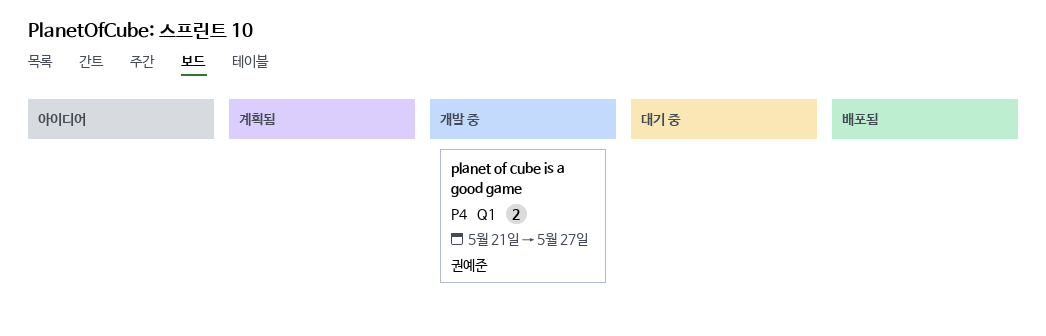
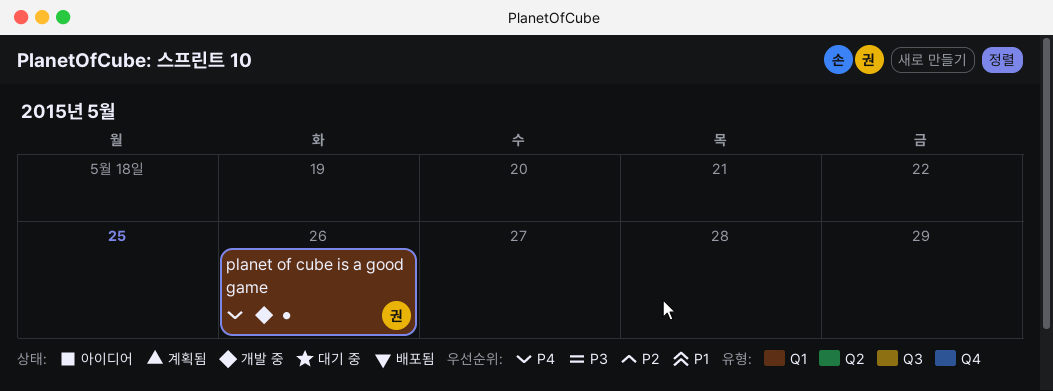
planet of cube is a good game, estimate: 2 -> 1
planet of cube is a good game, due: May 27 -> May 26

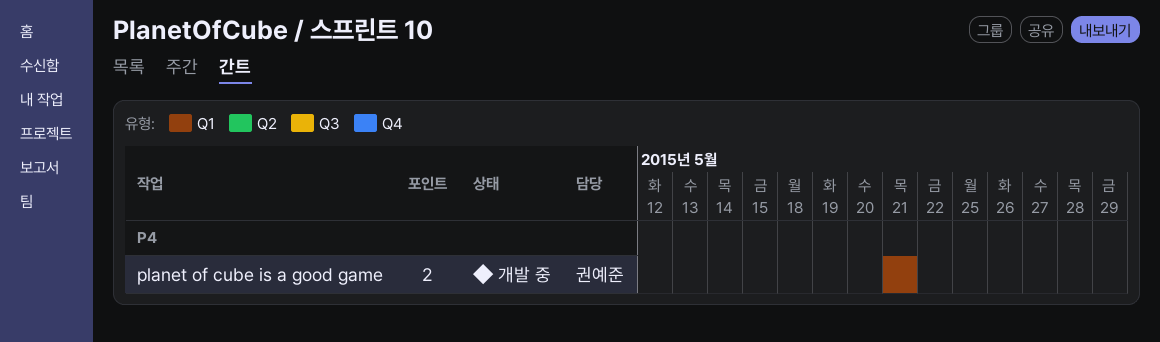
planet of cube is a good game, estimate: 1 -> 2
planet of cube is a good game, due: May 26 -> May 21

